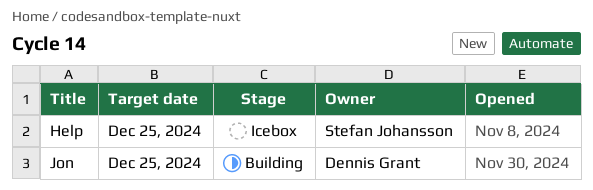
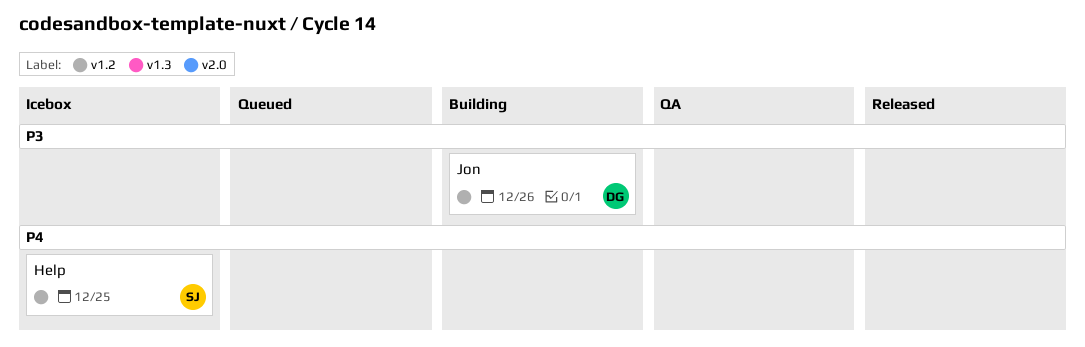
Jon, due: Dec 25 -> Dec 26

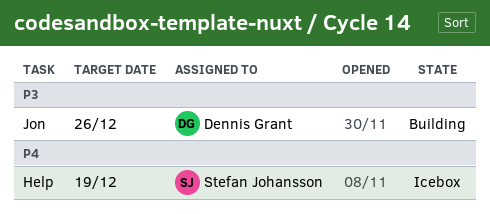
Help, due: Dec 25 -> Dec 19

